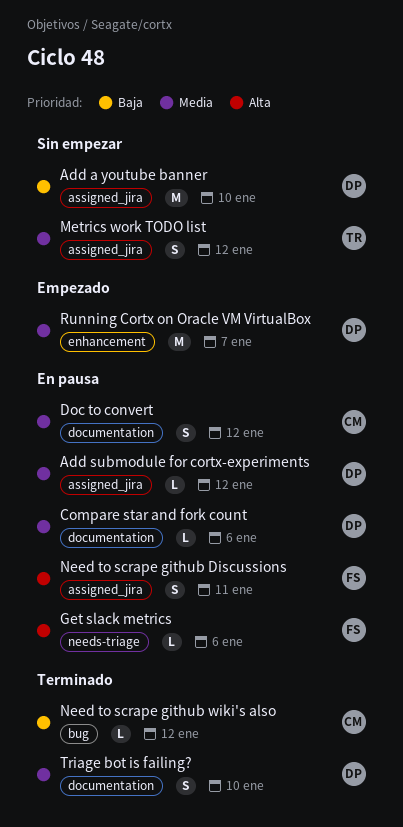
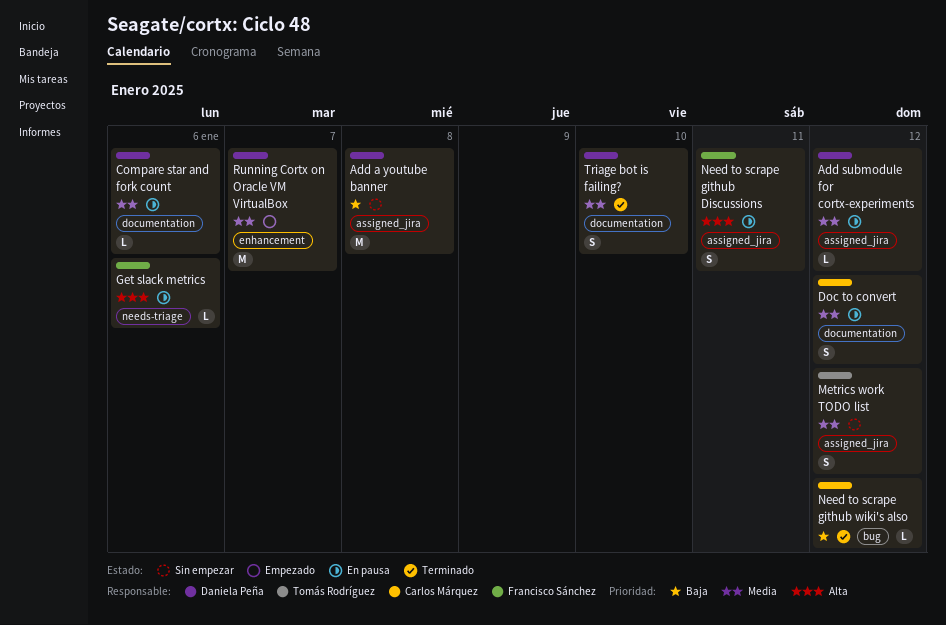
Add a youtube banner, due: Jan 10 -> Jan 8

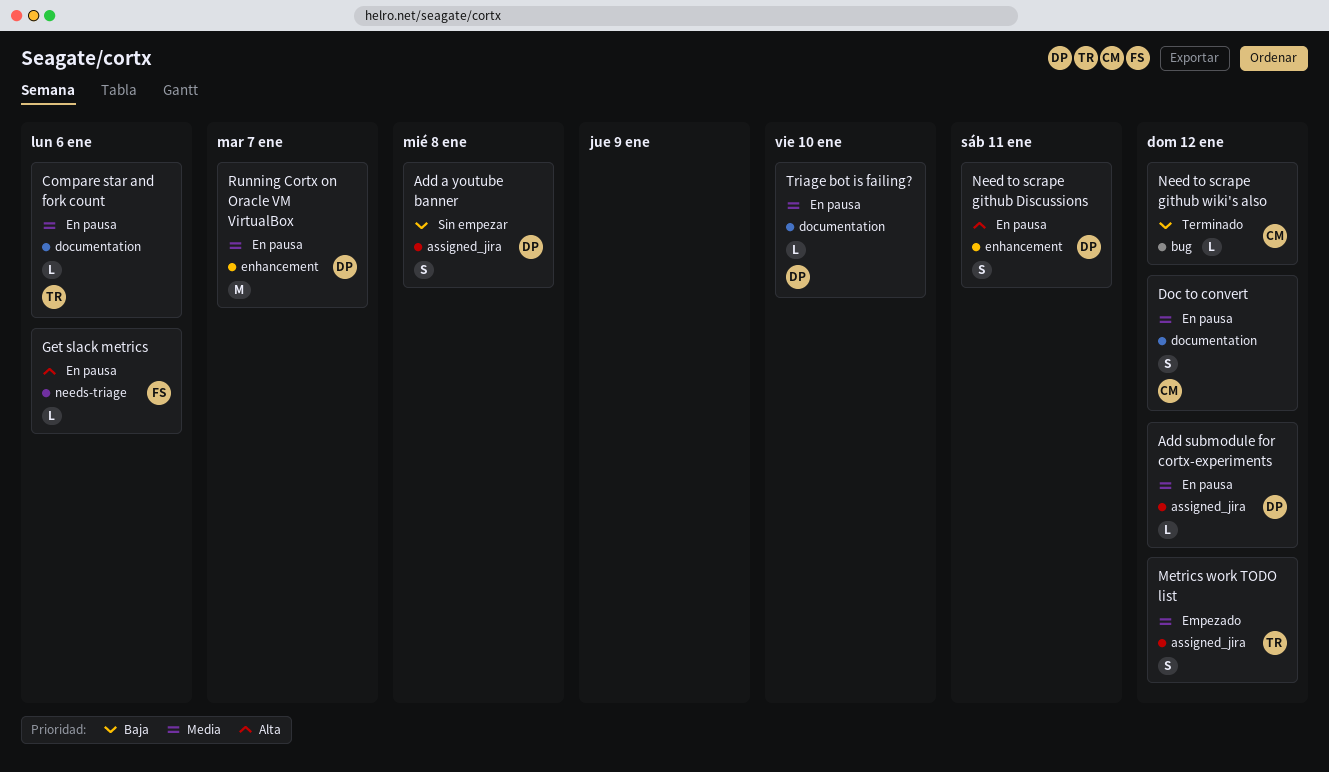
Add a youtube banner, estimate: M -> S
Compare star and fork count, owner: Daniela Peña -> Tomás Rodríguez
Metrics work TODO list, status: Sin empezar -> Empezado
Need to scrape github Discussions, owner: Francisco Sánchez -> Daniela Peña
Need to scrape github Discussions, label: assigned_jira -> enhancement
Running Cortx on Oracle VM VirtualBox, status: Empezado -> En pausa
Triage bot is failing?, status: Terminado -> En pausa
Triage bot is failing?, estimate: S -> L

